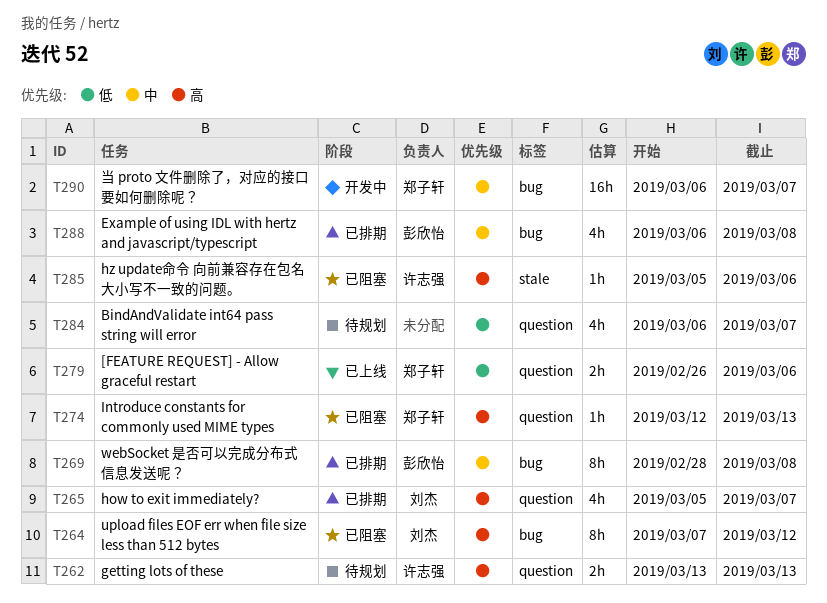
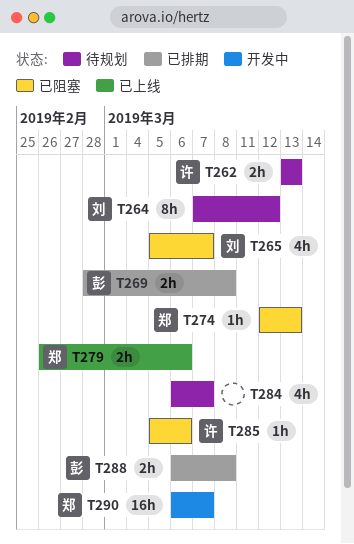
T264, status: 已阻塞 -> 待规划
T265, status: 已排期 -> 已阻塞
T269, estimate: 8h -> 2h
T288, estimate: 4h -> 2h

